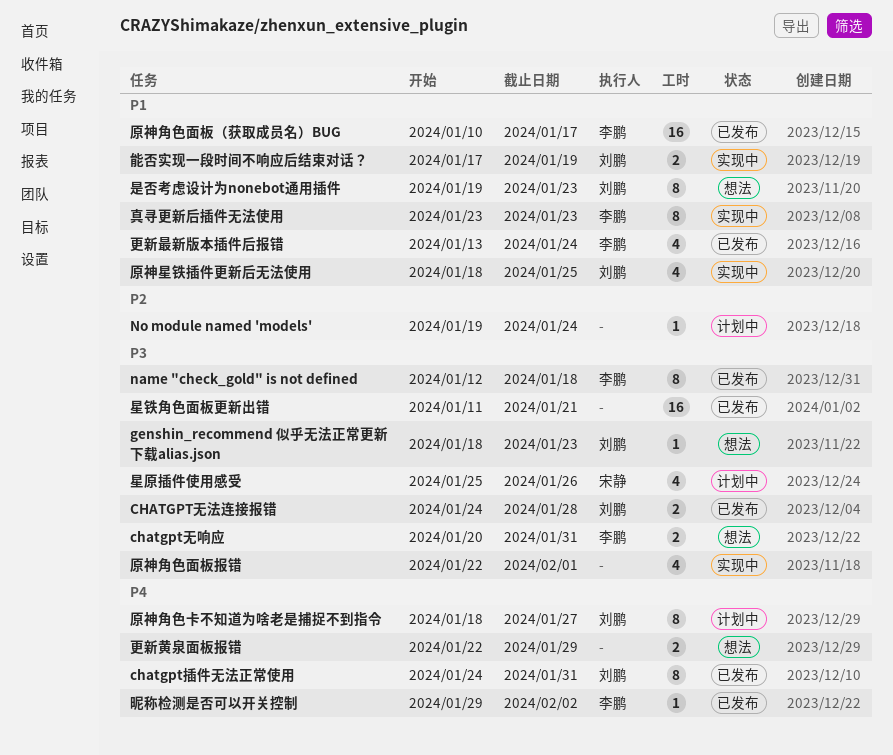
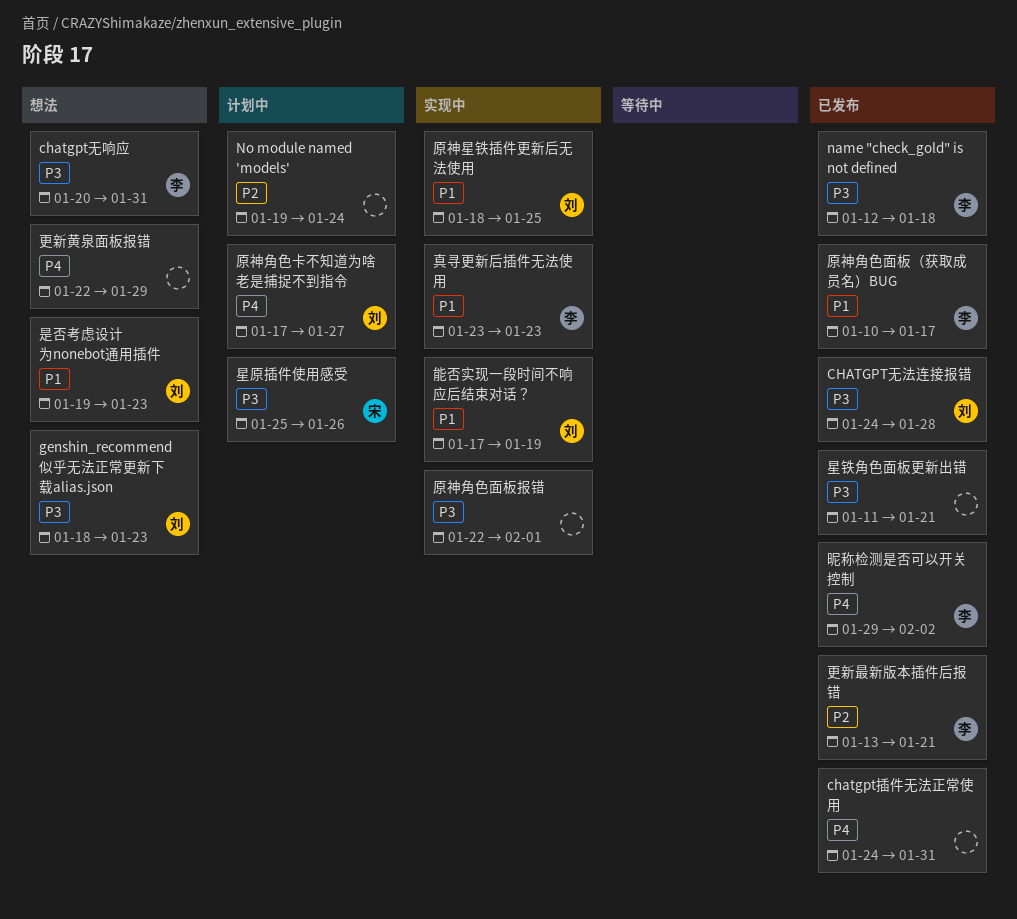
chatgpt插件无法正常使用, owner: 刘鹏 -> none
原神角色卡不知道为啥老是捕捉不到指令, start: Jan 18 -> Jan 17
更新最新版本插件后报错, priority: P1 -> P2
更新最新版本插件后报错, due: Jan 24 -> Jan 21

